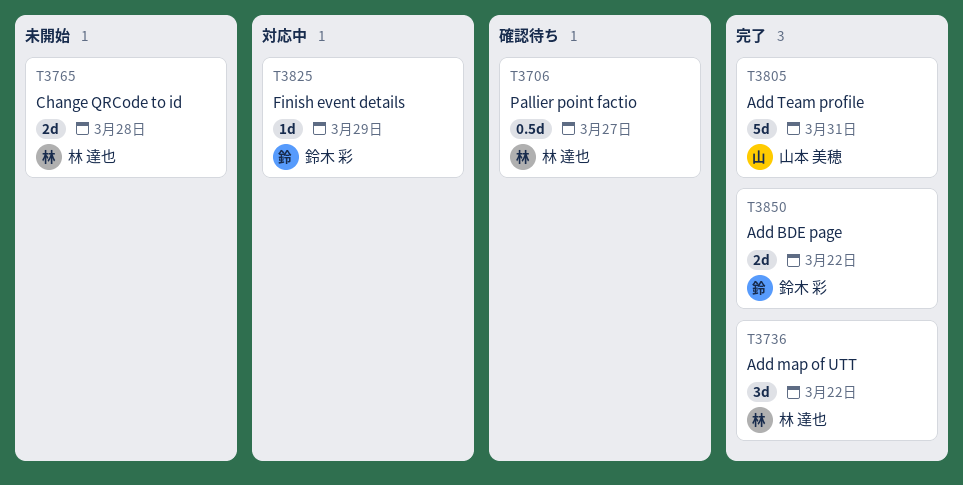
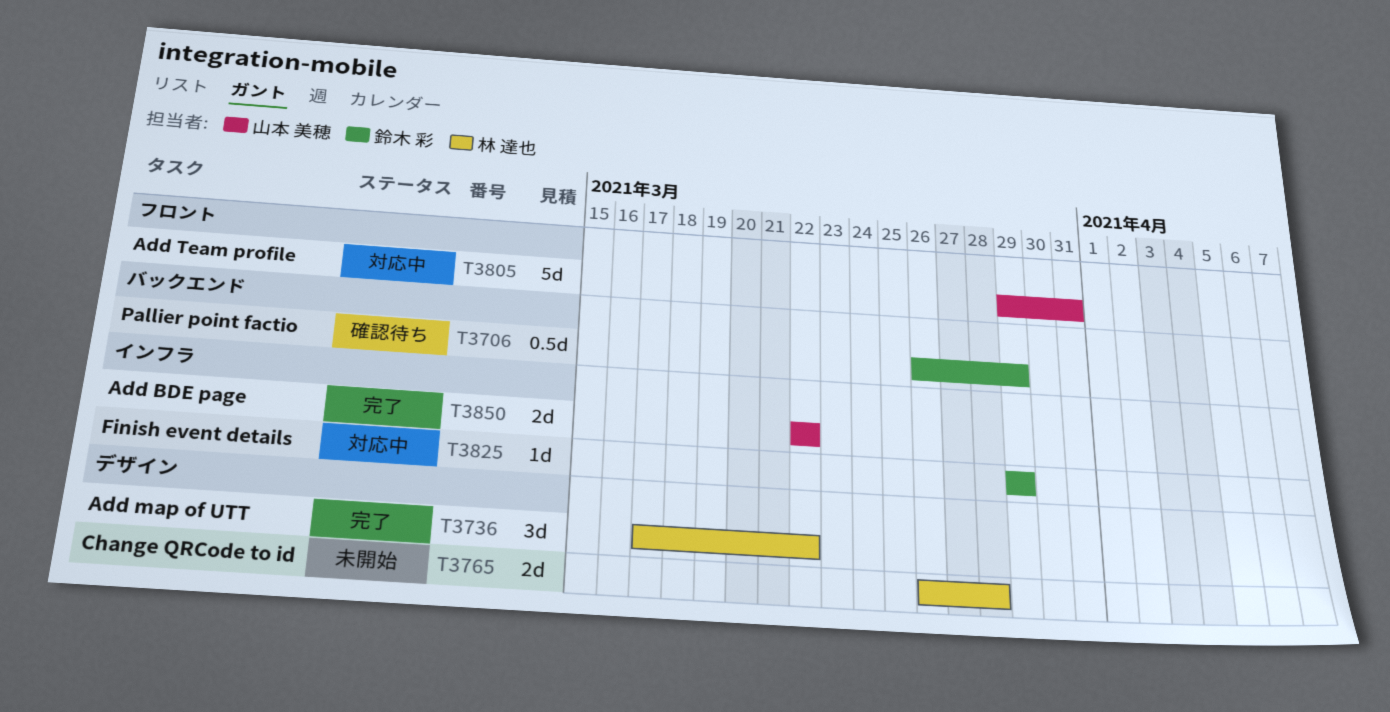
T3706, owner: 林 達也 -> 鈴木 彩
T3706, due: Mar 27 -> Mar 29
T3805, status: 完了 -> 対応中
T3850, owner: 鈴木 彩 -> 山本 美穂

